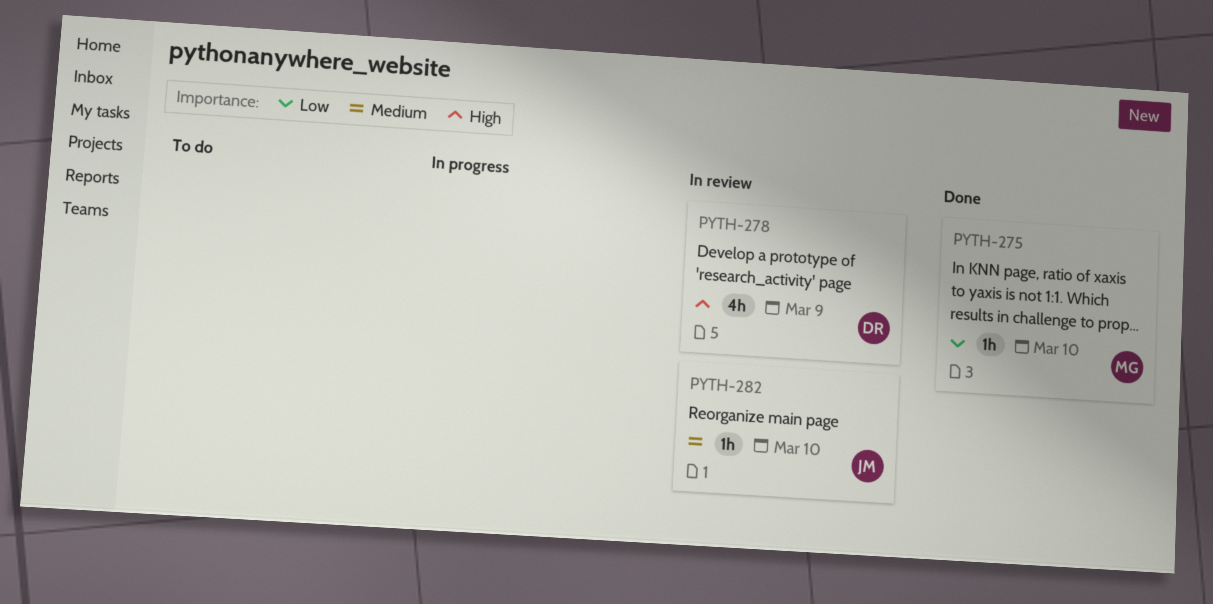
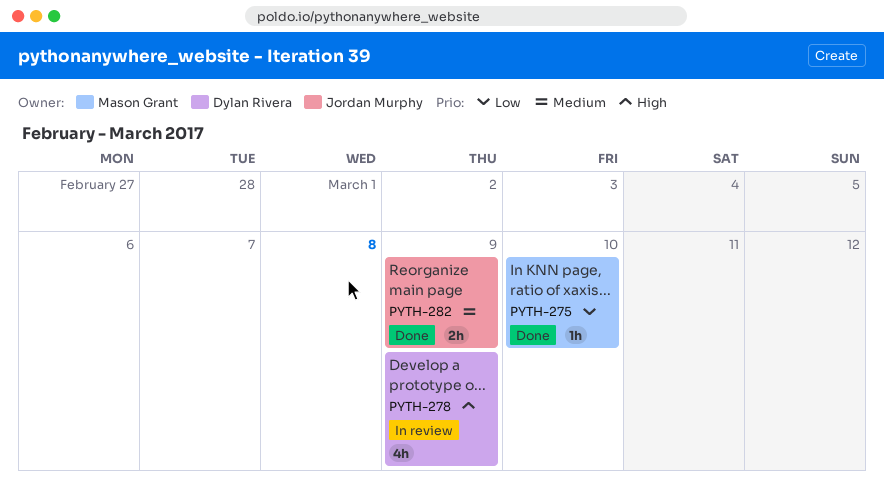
PYTH-282, status: In review -> Done
PYTH-282, estimate: 1h -> 2h
PYTH-282, due: Mar 10 -> Mar 9

